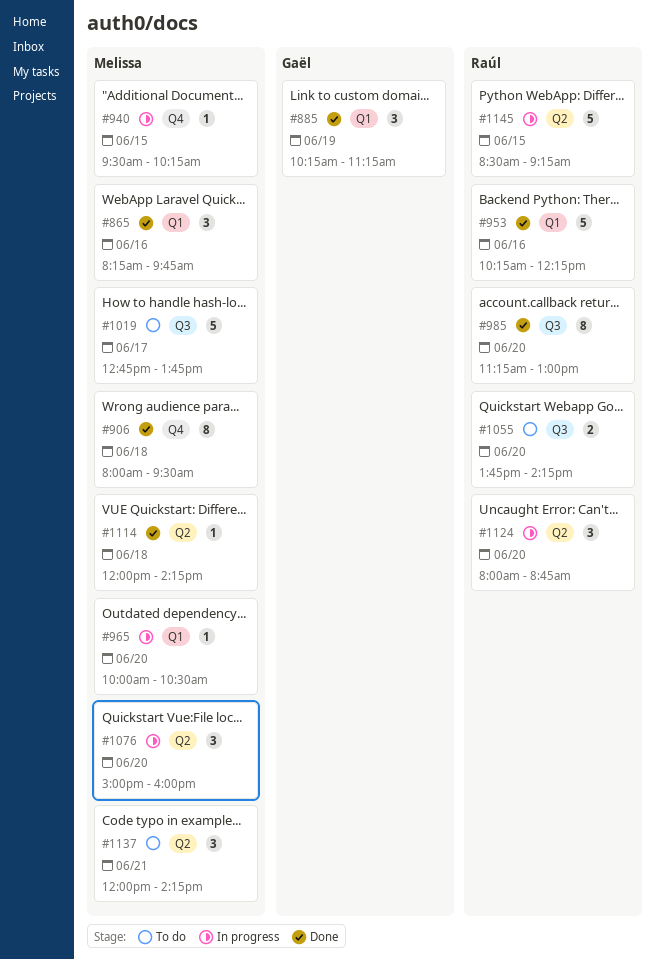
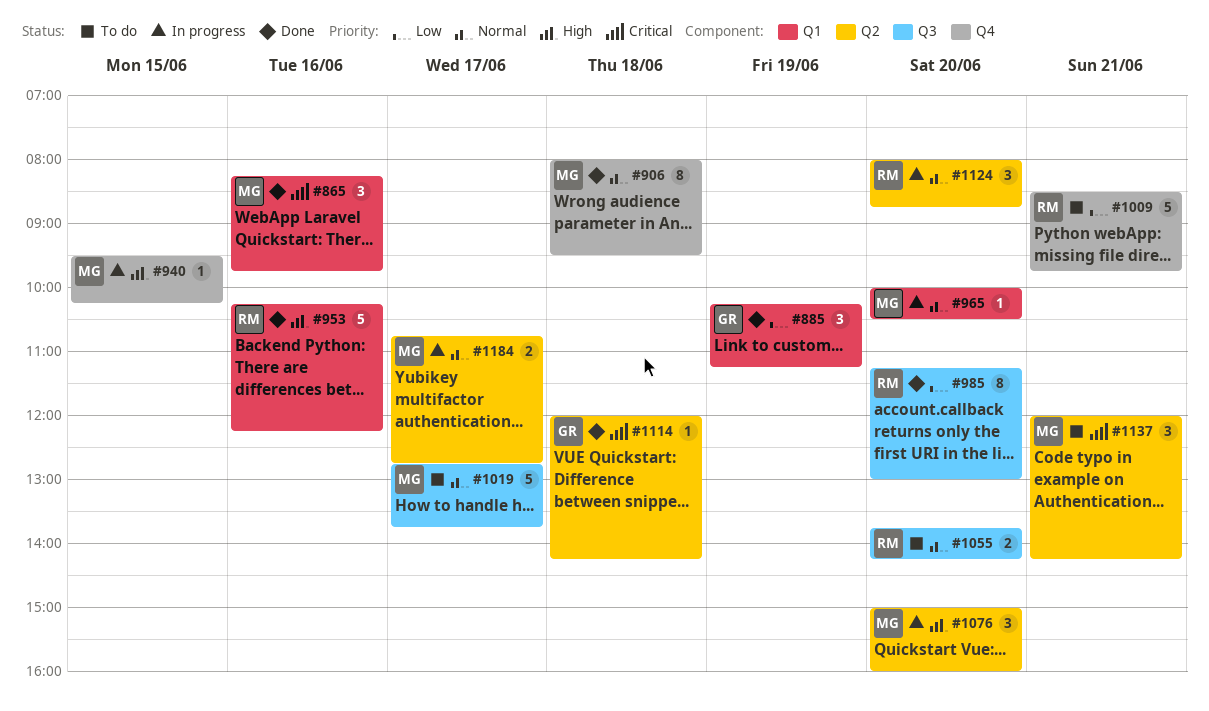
#1009: none -> present
#1114, owner: Melissa -> Gaël
#1145: present -> none
#1184: none -> present

